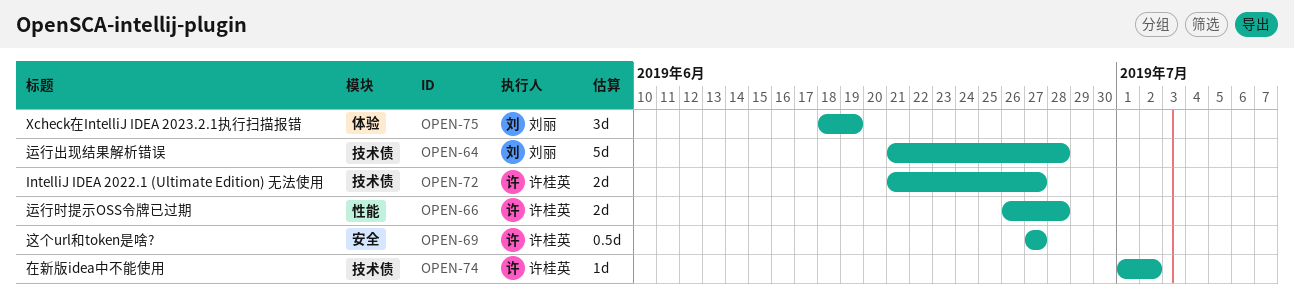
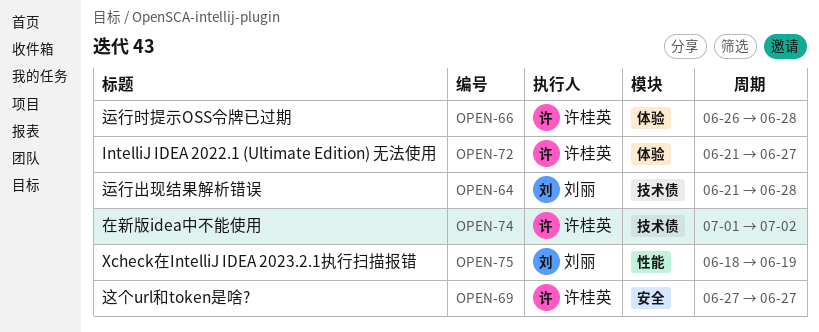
OPEN-66, label: 性能 -> 体验
OPEN-72, label: 技术债 -> 体验
OPEN-75, label: 体验 -> 性能

